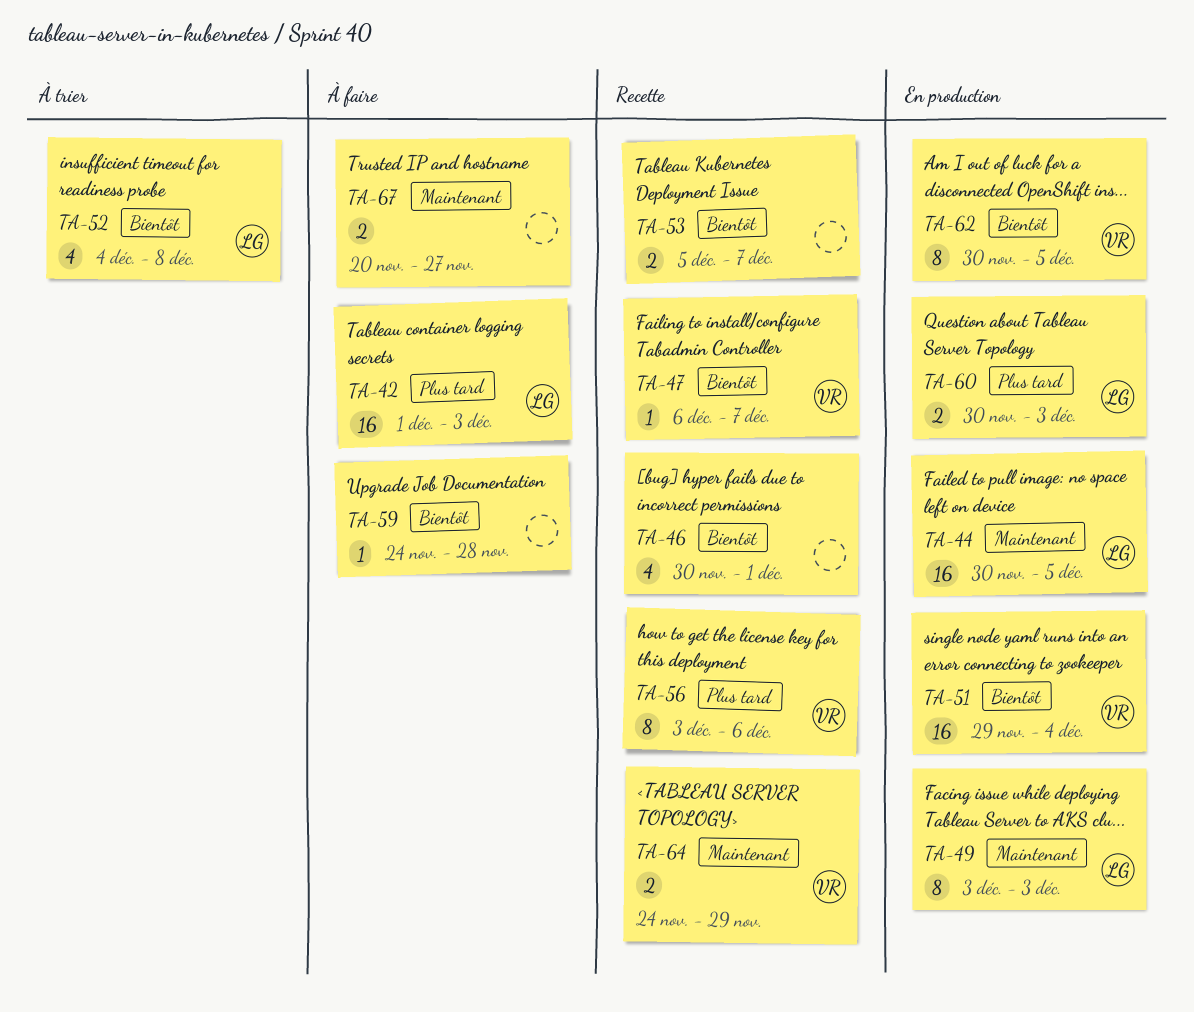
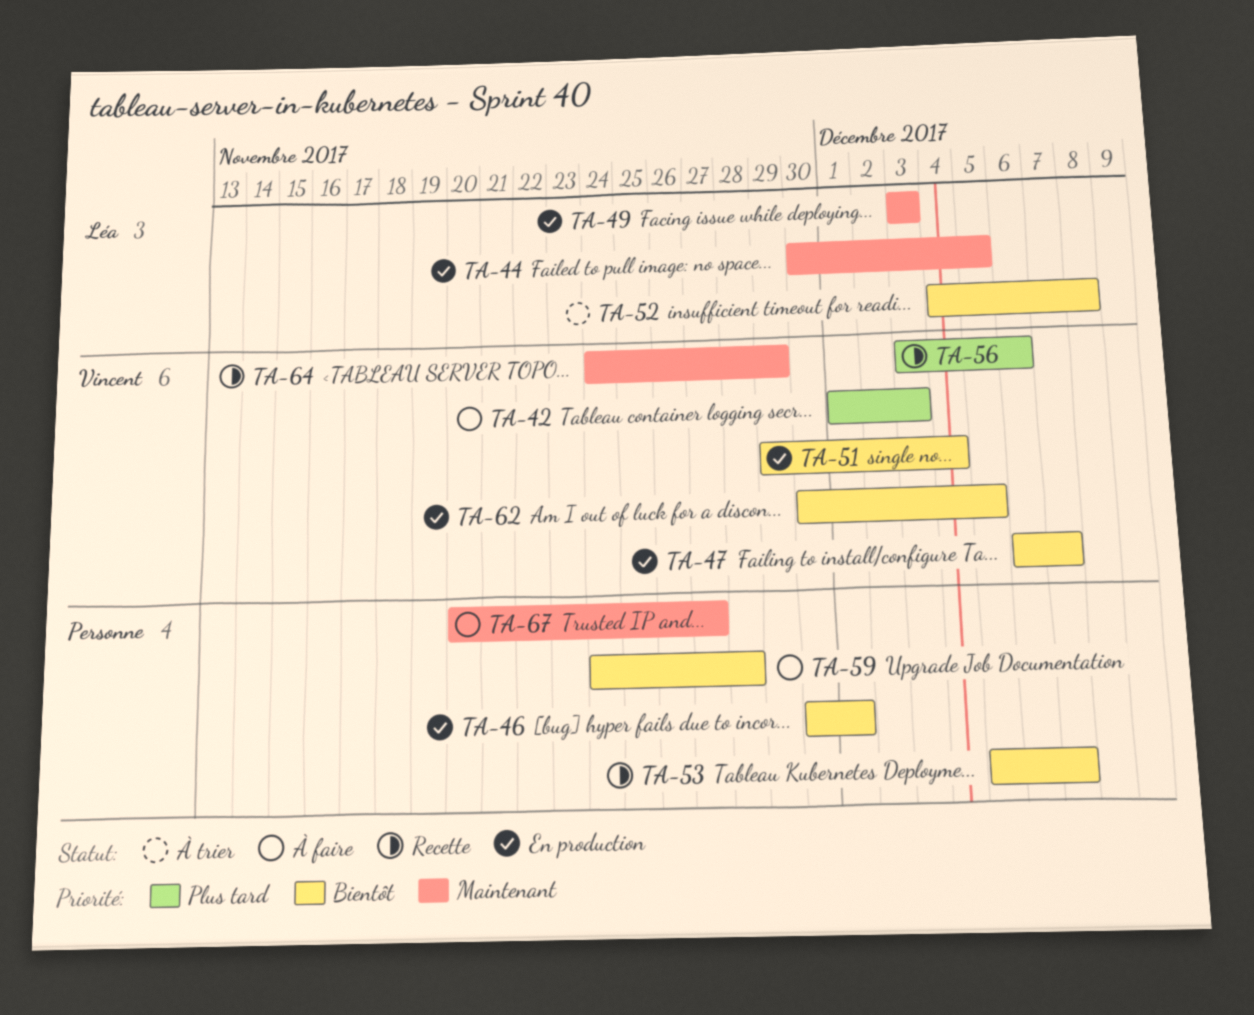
TA-42, owner: Léa -> Vincent
TA-46, status: Recette -> En production
TA-47, status: Recette -> En production
TA-60: present -> none

